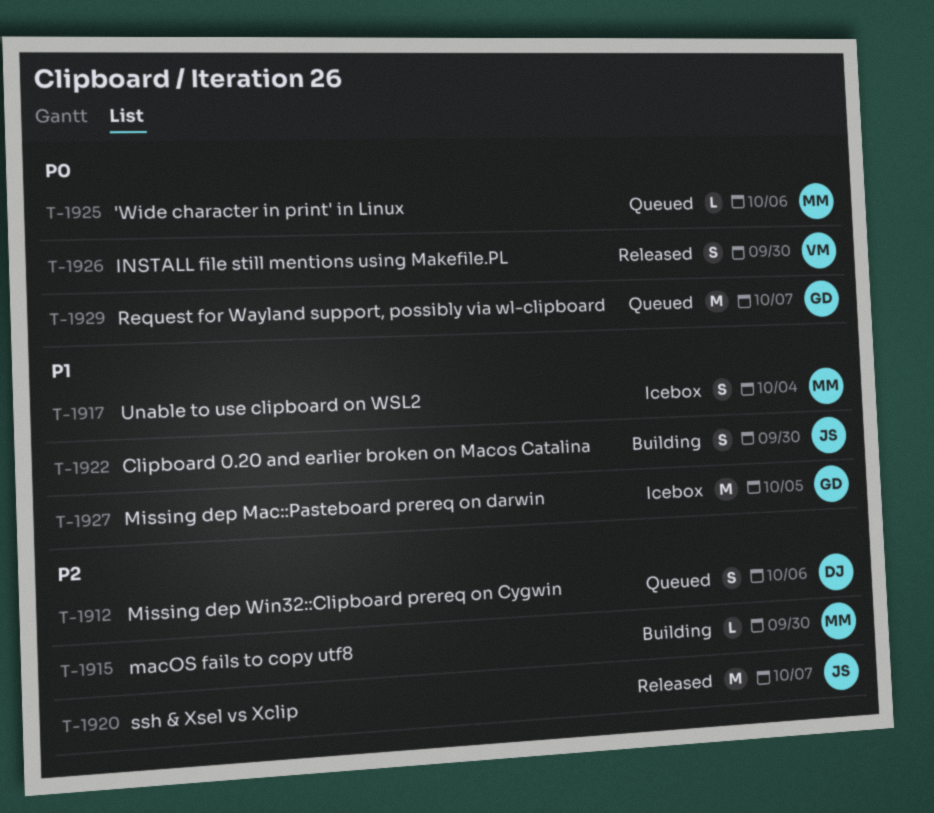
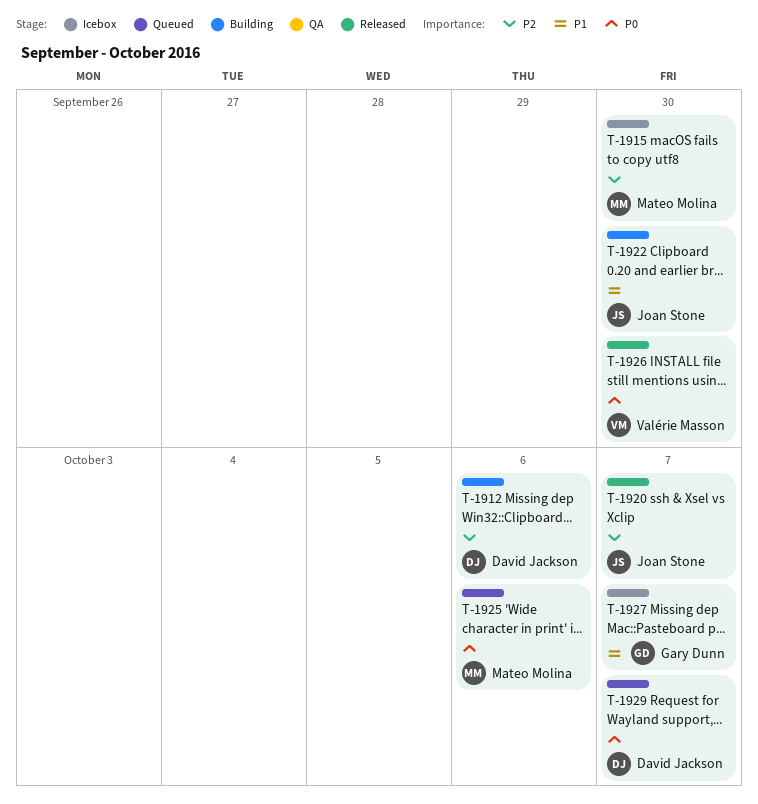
T-1912, status: Queued -> Building
T-1915, status: Building -> Icebox
T-1917: present -> none
T-1927, due: Oct 5 -> Oct 7
T-1929, owner: Gary Dunn -> David Jackson

